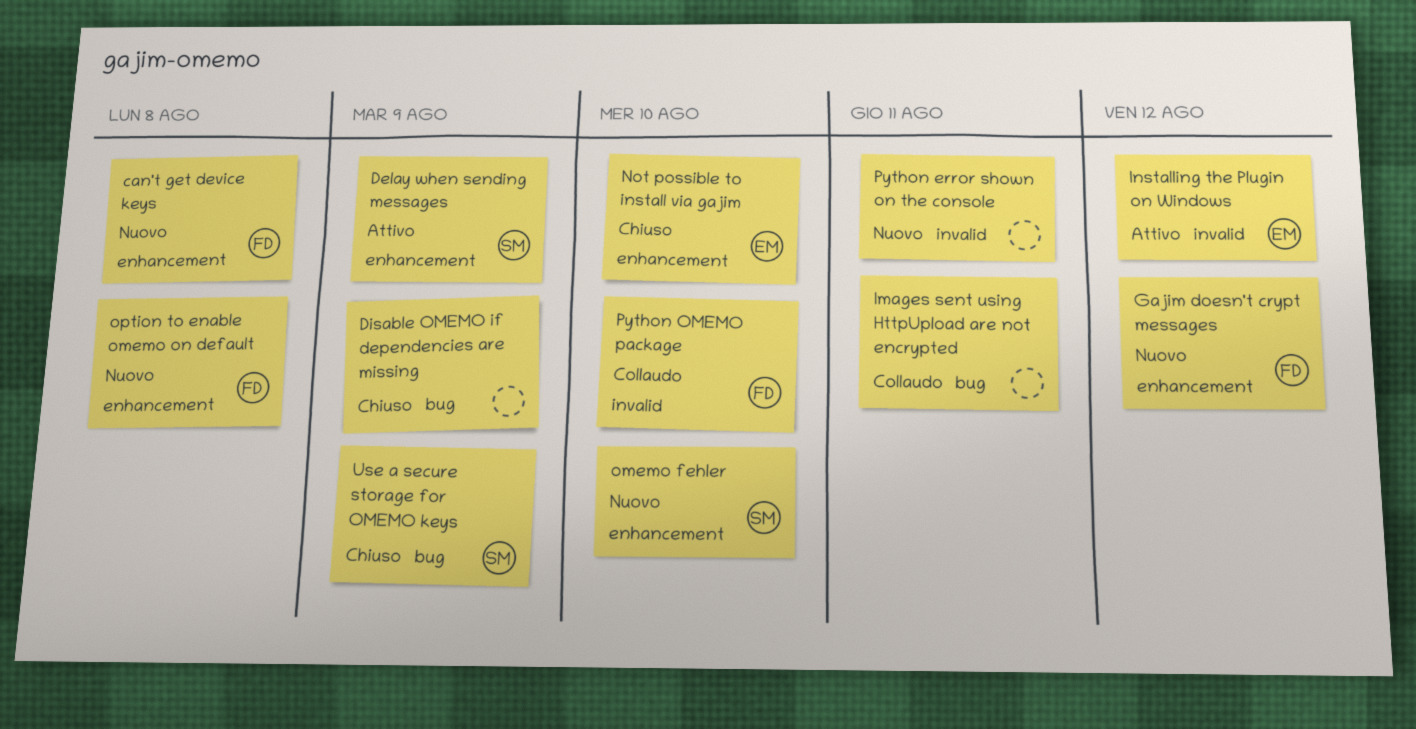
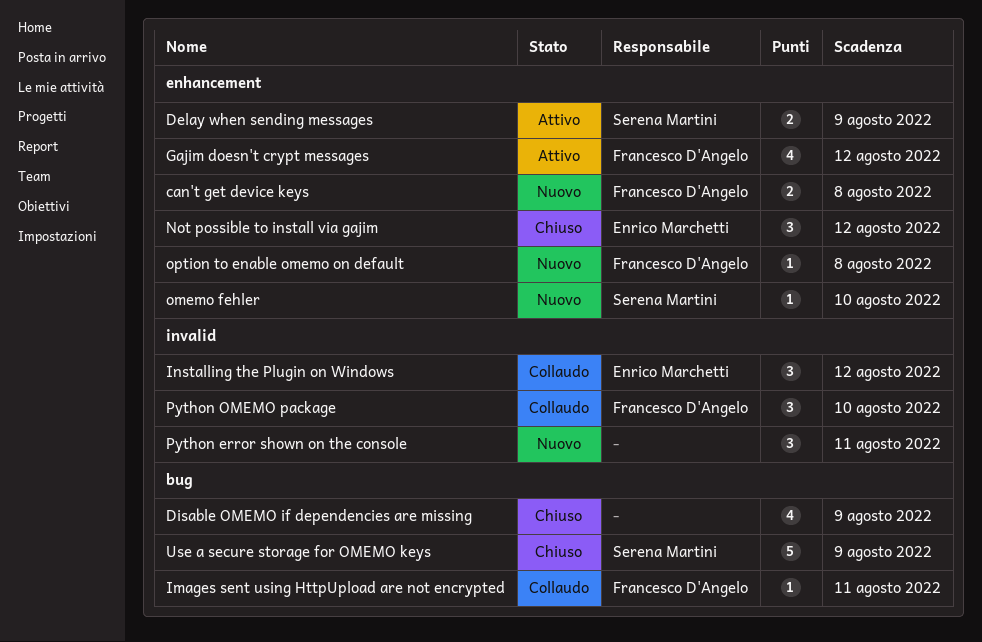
Gajim doesn't crypt messages, status: Nuovo -> Attivo
Images sent using HttpUpload are not encrypted, owner: none -> Francesco D'Angelo
Installing the Plugin on Windows, status: Attivo -> Collaudo
Not possible to install via gajim, due: Aug 10 -> Aug 12

